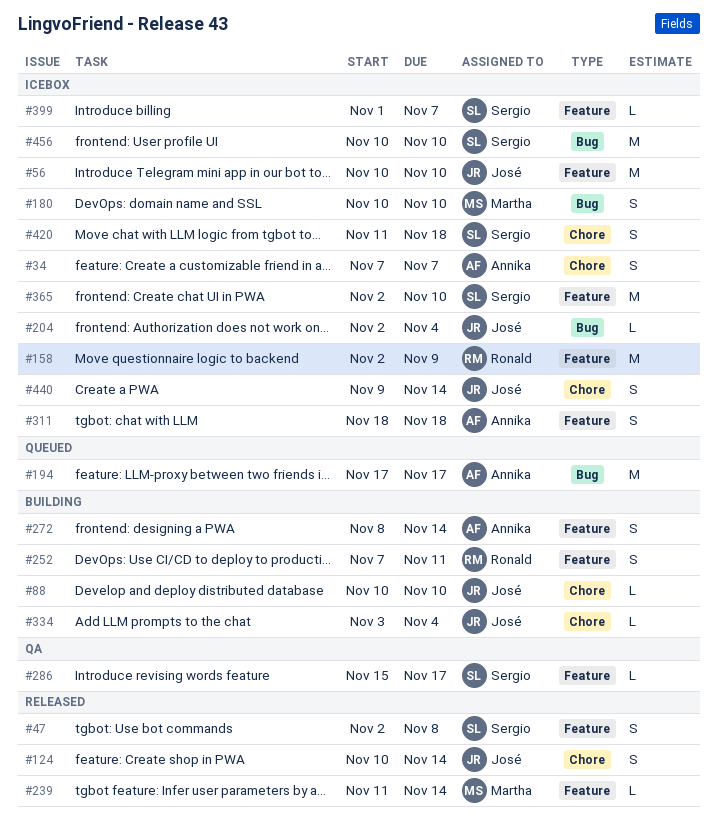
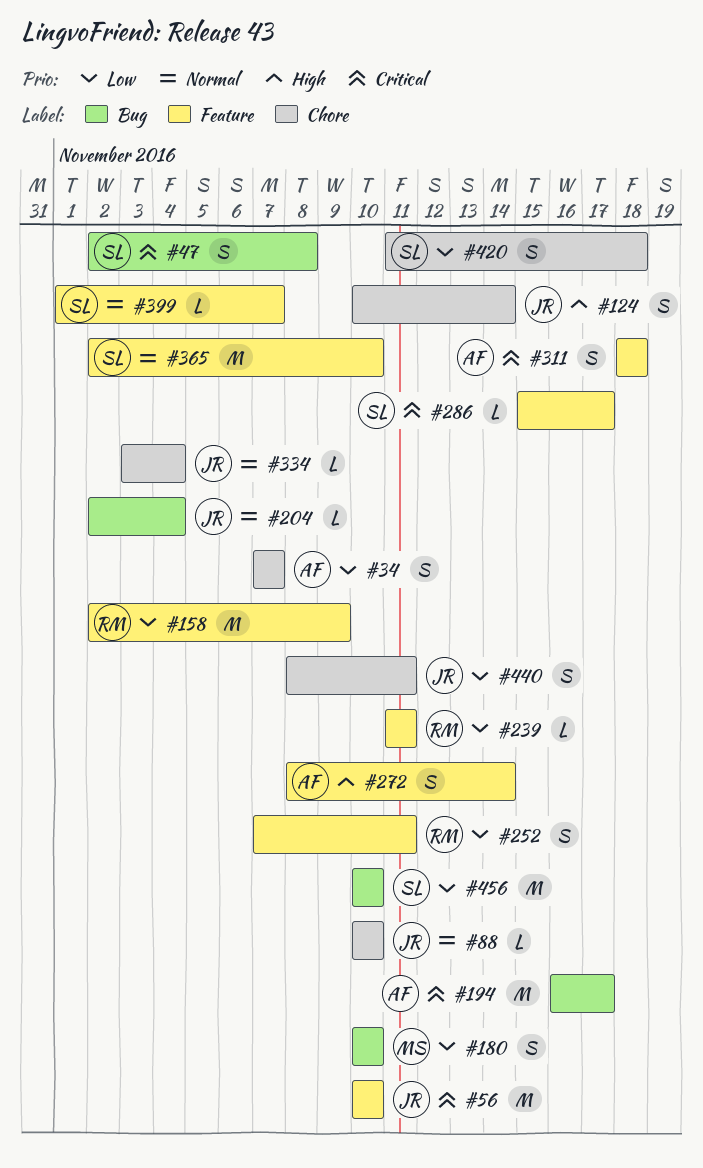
#47, label: Feature -> Bug
#194, start: Nov 17 -> Nov 16
#239, owner: Martha -> Ronald
#239, due: Nov 14 -> Nov 11
#440, start: Nov 9 -> Nov 8
#440, due: Nov 14 -> Nov 11

